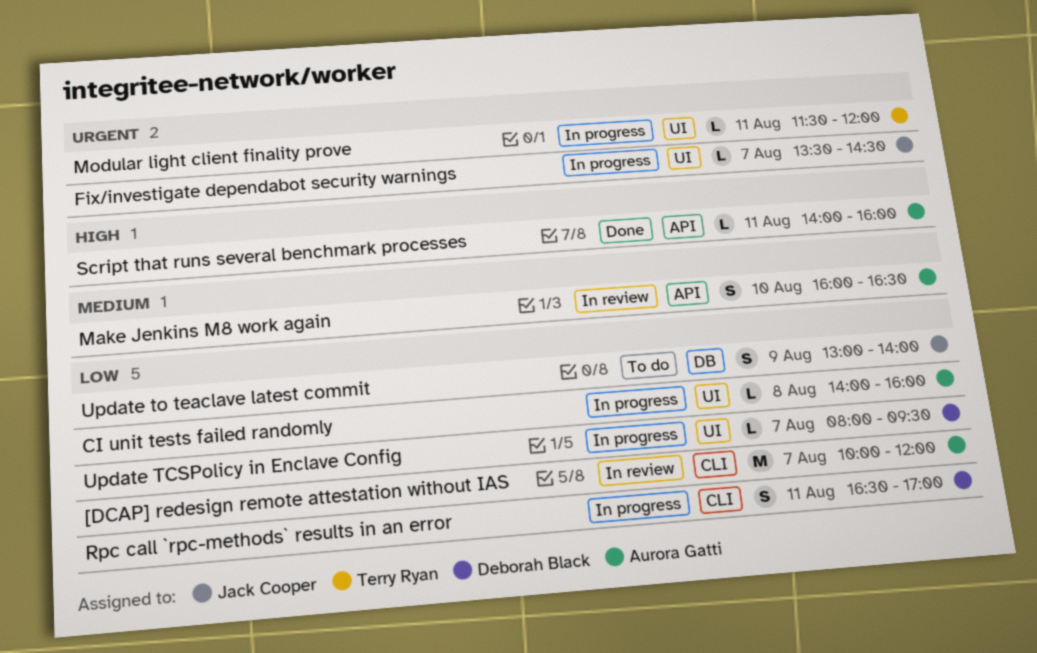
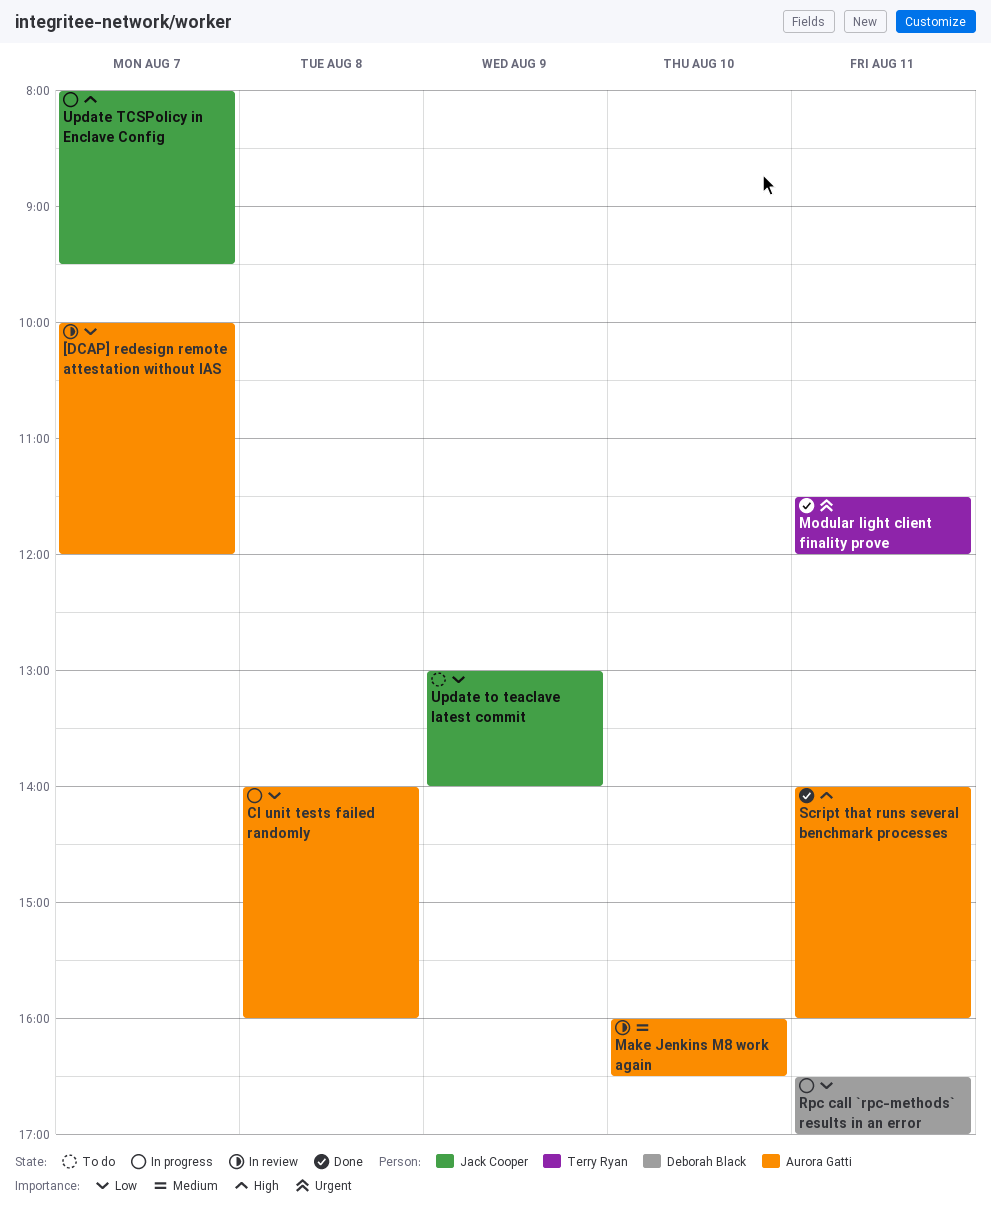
Fix/investigate dependabot security warnings: present -> none
Modular light client finality prove, status: In progress -> Done
Update TCSPolicy in Enclave Config, owner: Deborah Black -> Jack Cooper
Update TCSPolicy in Enclave Config, priority: Low -> High

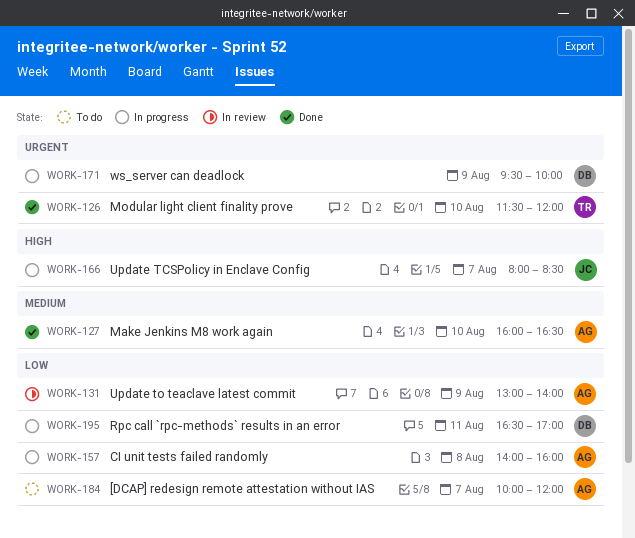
[DCAP] redesign remote attestation without IAS, status: In review -> To do
Make Jenkins M8 work again, status: In review -> Done
Modular light client finality prove, day: Aug 11 -> Aug 10
Script that runs several benchmark processes: present -> none
Update TCSPolicy in Enclave Config, ends: 09:30 -> 08:30
Update to teaclave latest commit, status: To do -> In review
Update to teaclave latest commit, owner: Jack Cooper -> Aurora Gatti
ws_server can deadlock: none -> present

